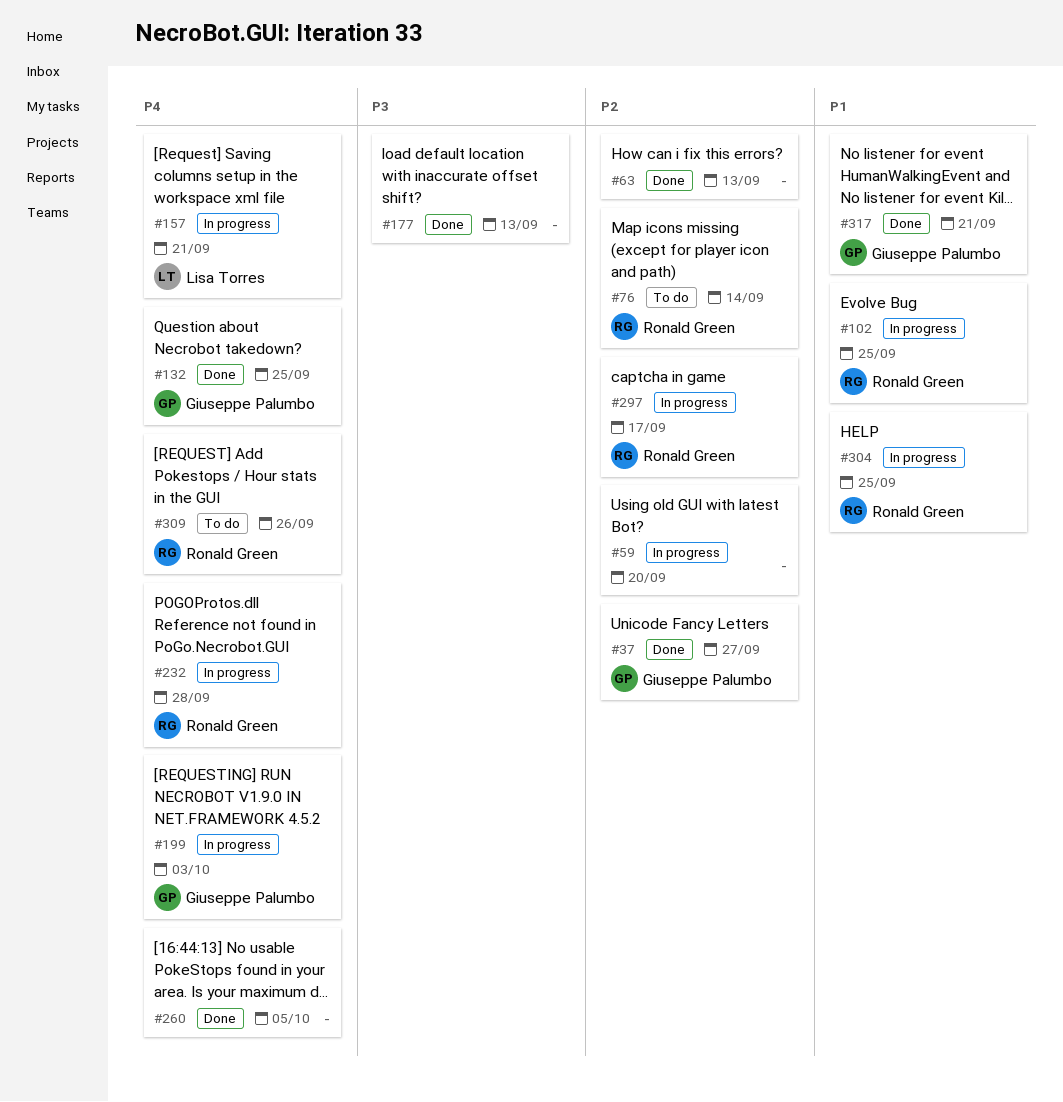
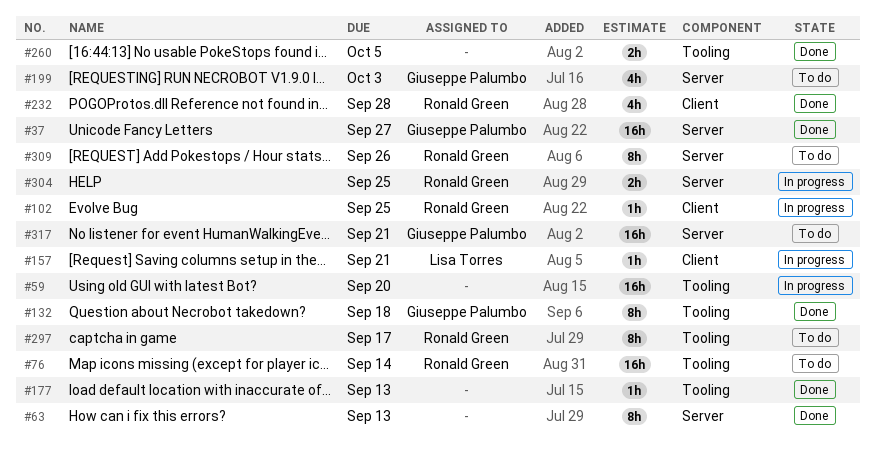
#132, due: Sep 25 -> Sep 18
#199, status: In progress -> To do
#232, status: In progress -> Done
#297, status: In progress -> To do
#317, status: Done -> To do

